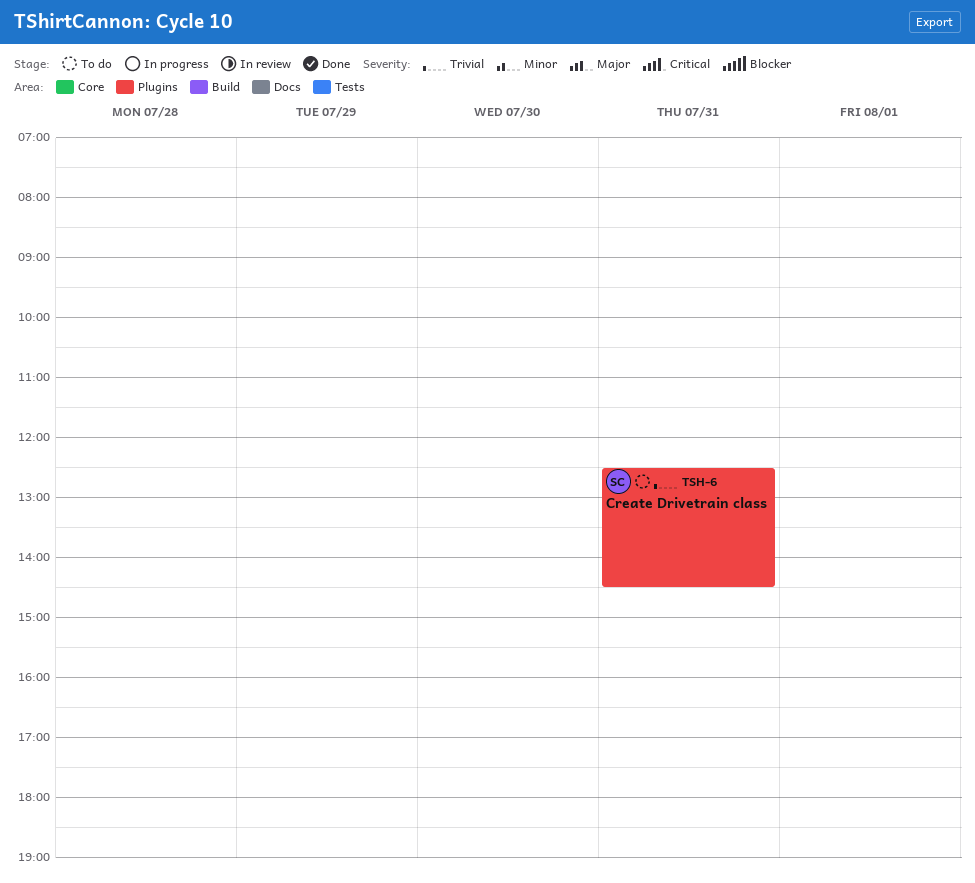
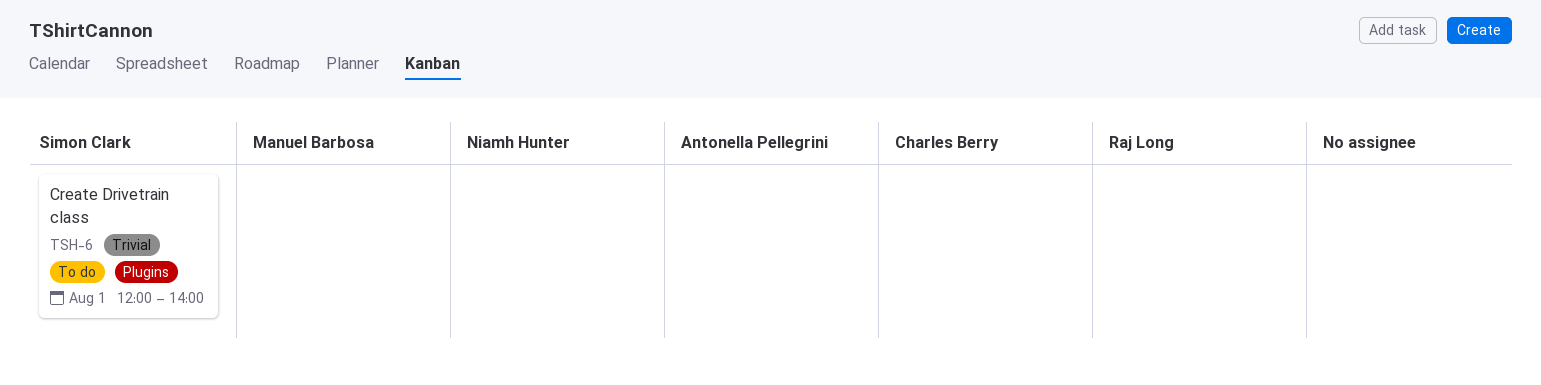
TSH-6, day: Jul 31 -> Aug 1
TSH-6, begins: 12:30 -> 12:00
TSH-6, ends: 14:30 -> 14:00

